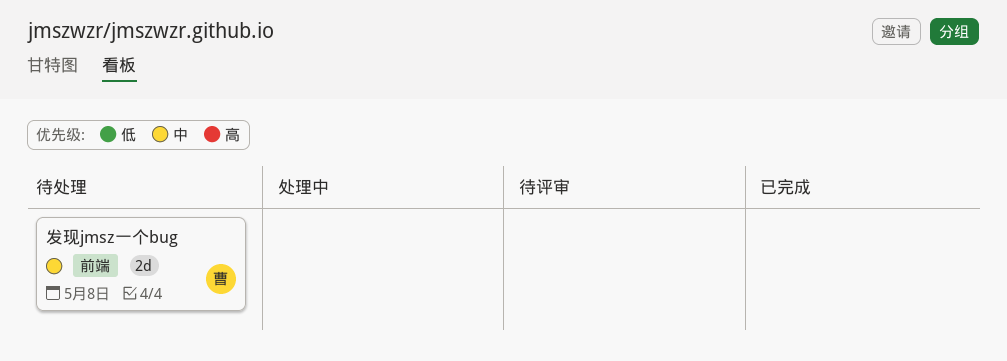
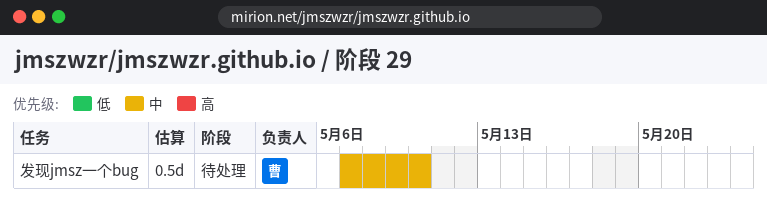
发现jmsz一个bug, estimate: 2d -> 0.5d
发现jmsz一个bug, due: May 8 -> May 10

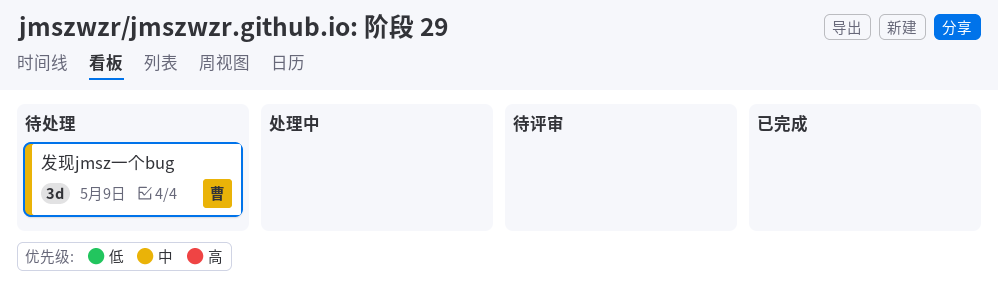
发现jmsz一个bug, estimate: 0.5d -> 3d
发现jmsz一个bug, due: May 10 -> May 9

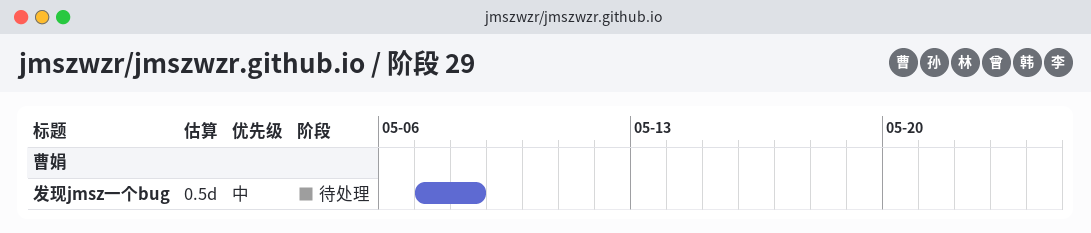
发现jmsz一个bug, estimate: 3d -> 0.5d
发现jmsz一个bug, due: May 9 -> May 8

